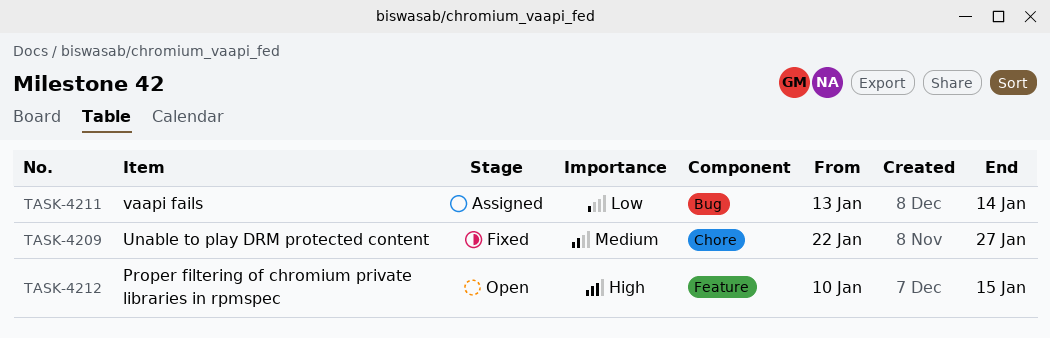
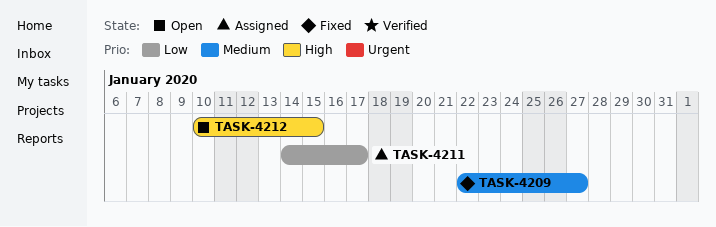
TASK-4211, start: Jan 13 -> Jan 14
TASK-4211, due: Jan 14 -> Jan 17

